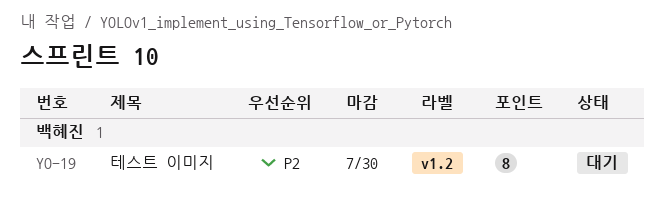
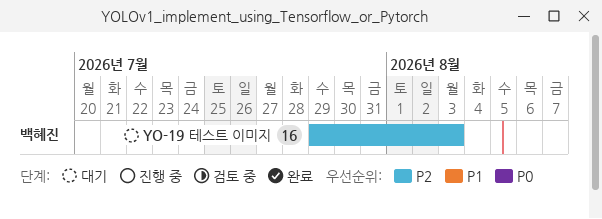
YO-19, estimate: 8 -> 16
YO-19, due: Jul 30 -> Aug 3

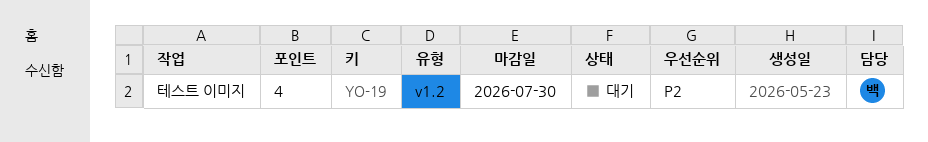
YO-19, estimate: 16 -> 4
YO-19, due: Aug 3 -> Jul 30

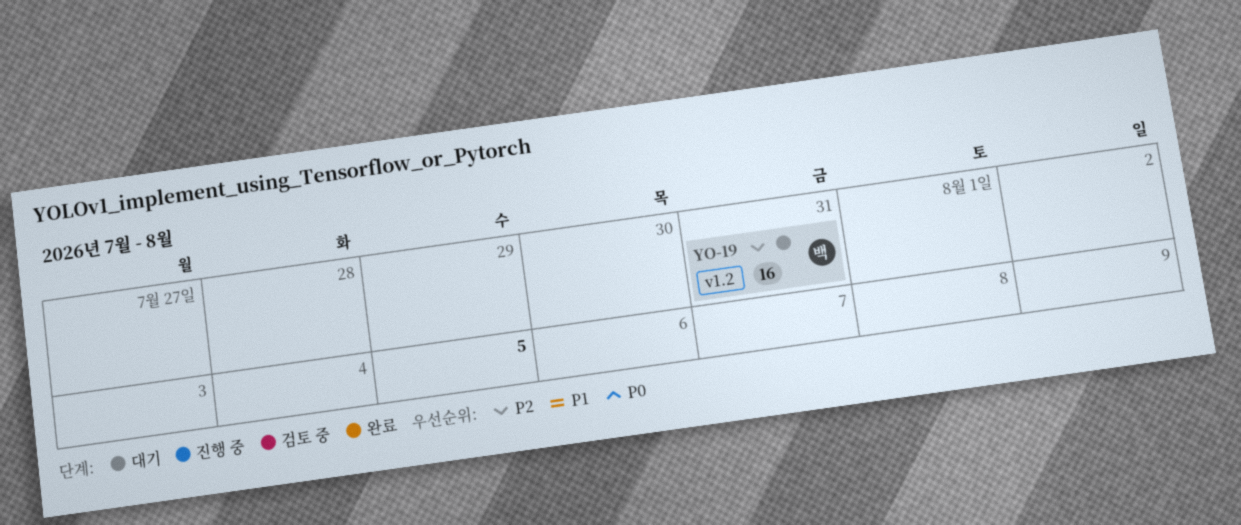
YO-19, estimate: 4 -> 16
YO-19, due: Jul 30 -> Jul 31

